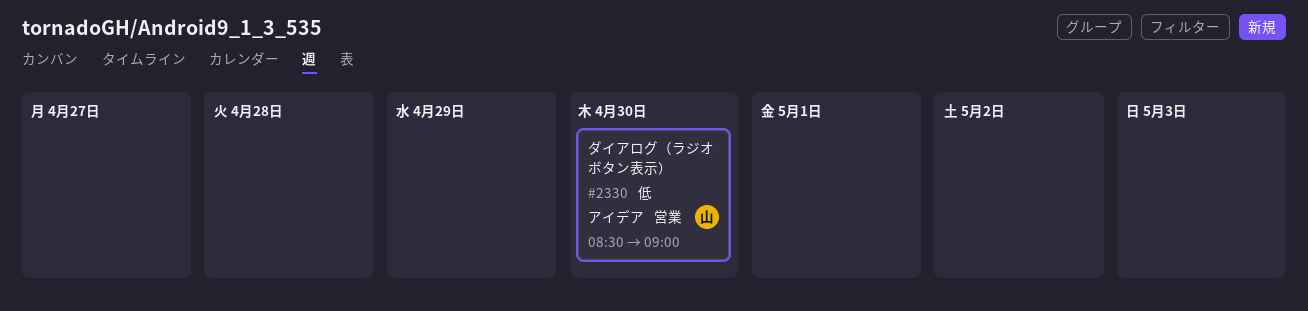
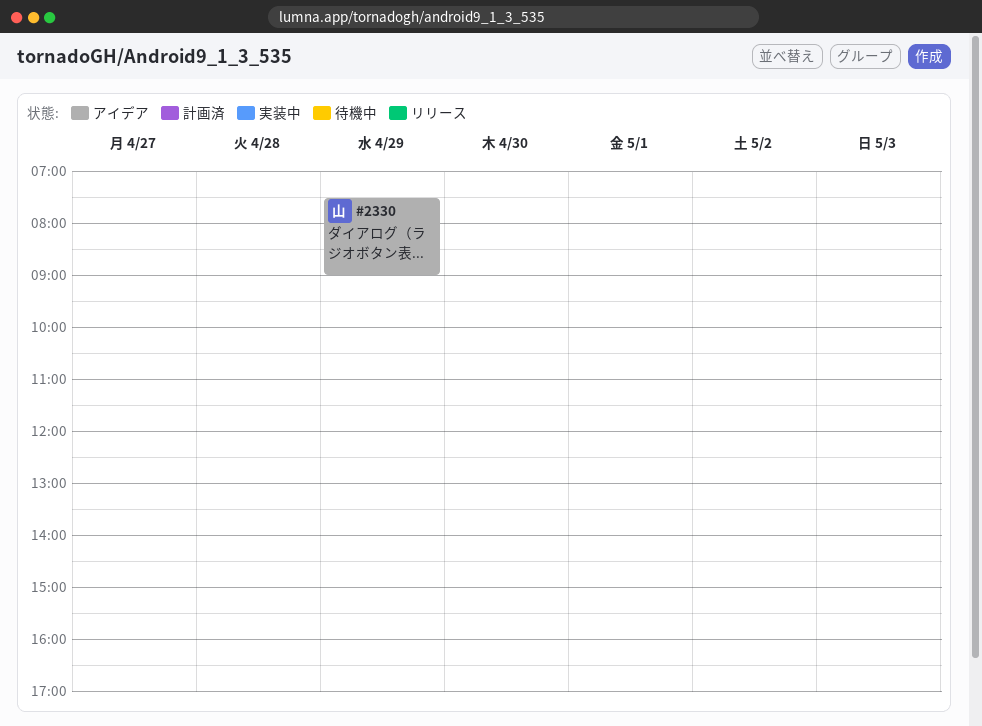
#2330, day: Apr 30 -> Apr 29
#2330, begins: 08:30 -> 07:30

